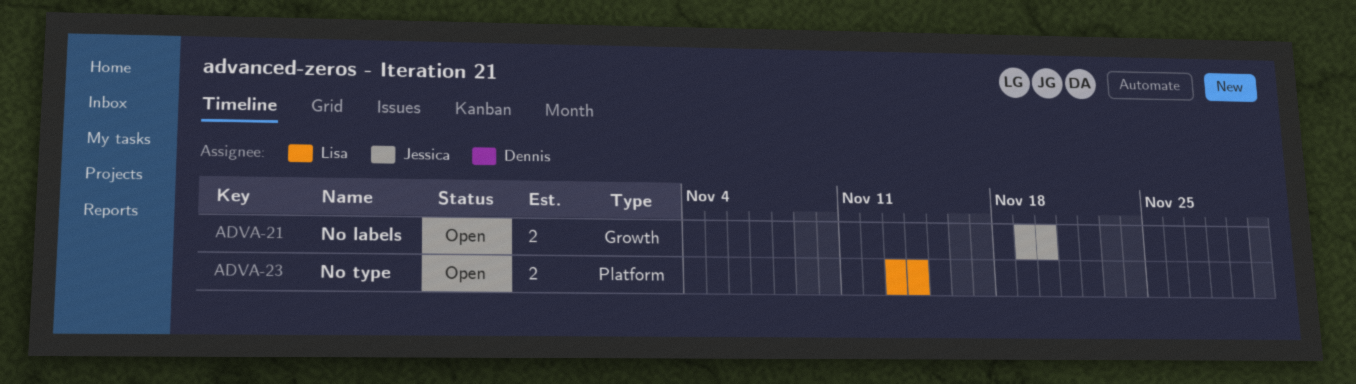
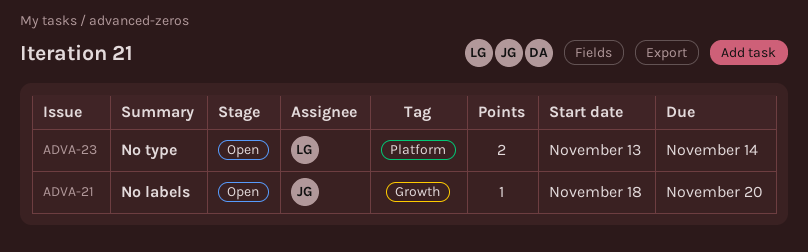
ADVA-21, estimate: 2 -> 1
ADVA-21, start: Nov 19 -> Nov 18

